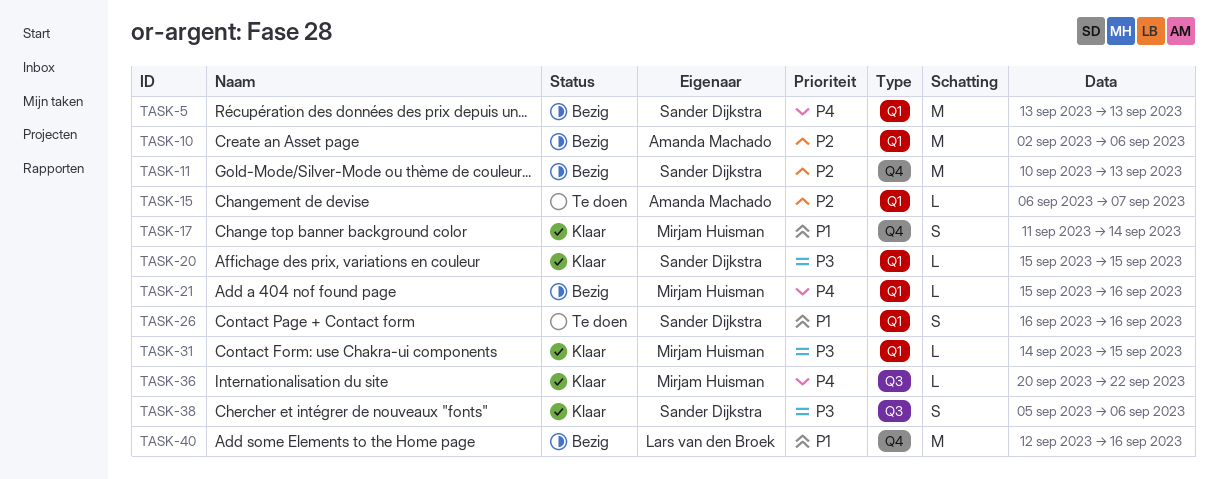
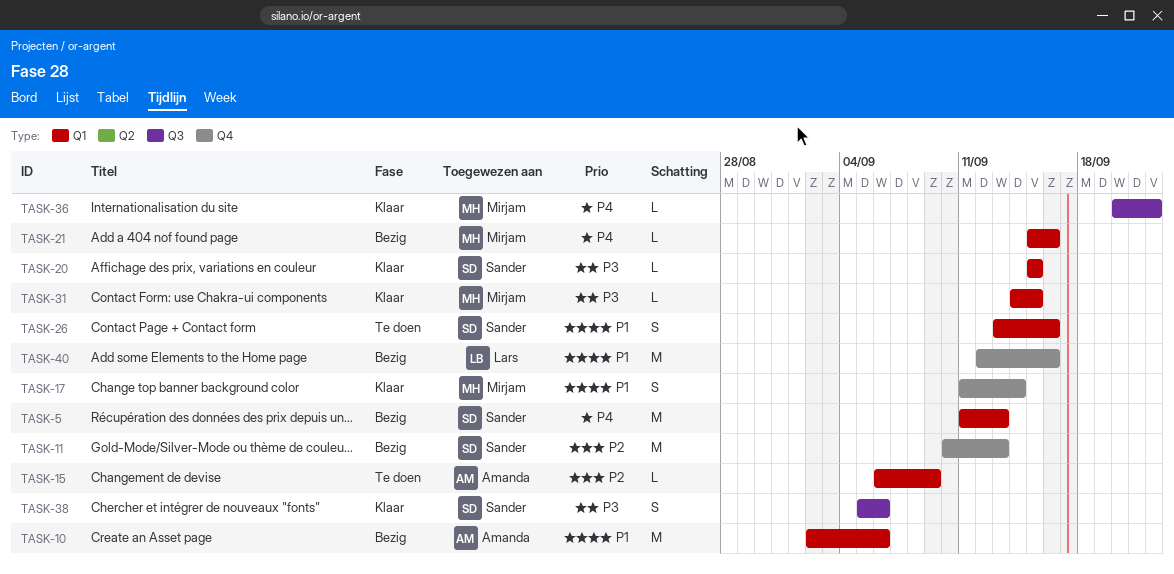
TASK-5, start: Sep 13 -> Sep 11
TASK-10, priority: P2 -> P1
TASK-15, due: Sep 7 -> Sep 9
TASK-26, start: Sep 16 -> Sep 13

